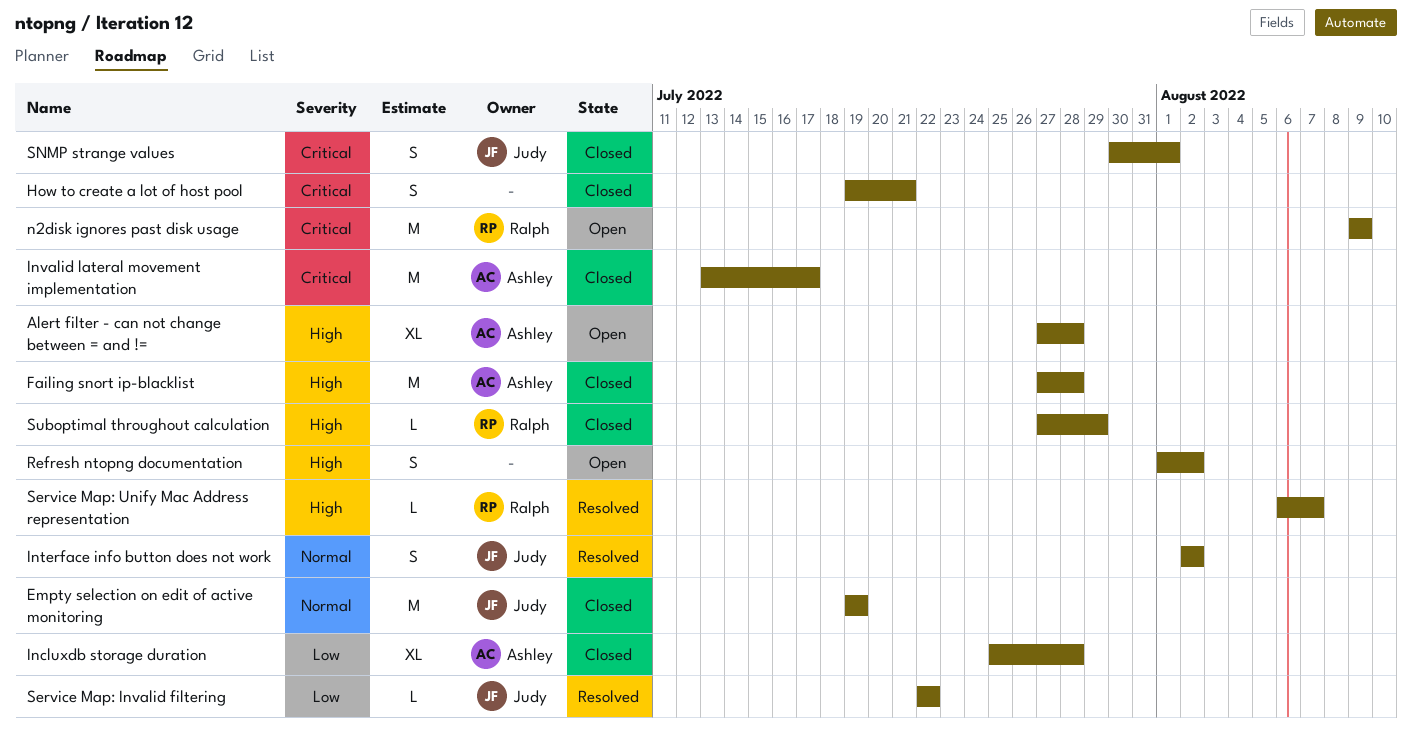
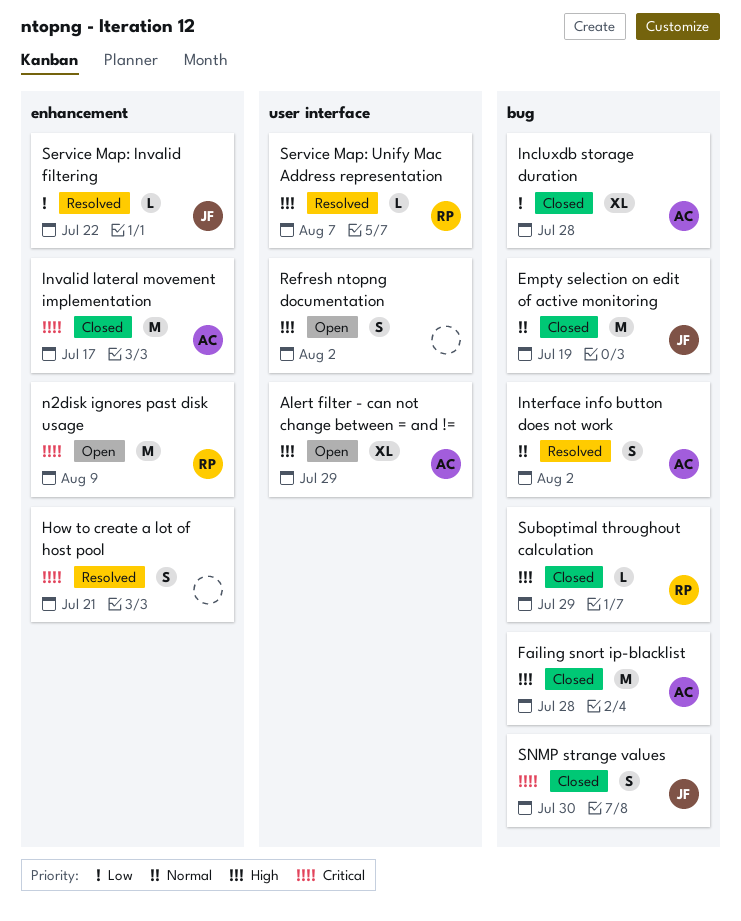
Alert filter - can not change between = and !=, due: Jul 28 -> Jul 29
How to create a lot of host pool, status: Closed -> Resolved
Interface info button does not work, owner: Judy -> Ashley
SNMP strange values, due: Aug 1 -> Jul 30

